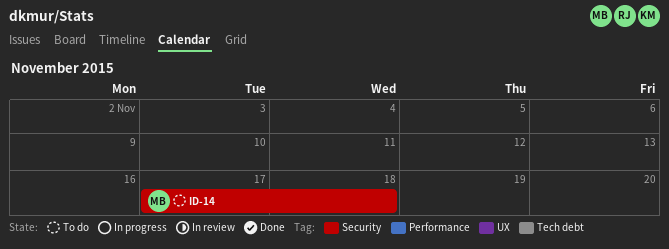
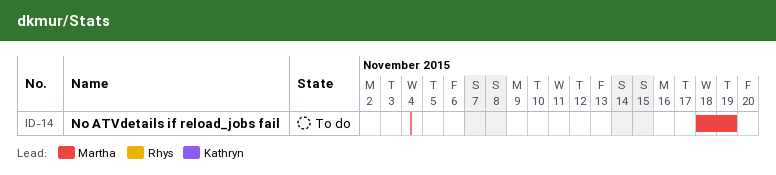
ID-14, start: Nov 17 -> Nov 18
ID-14, due: Nov 18 -> Nov 19

